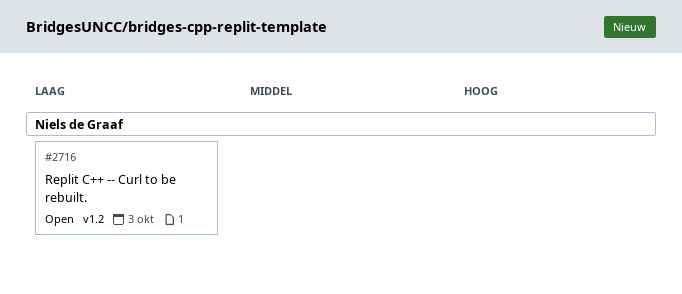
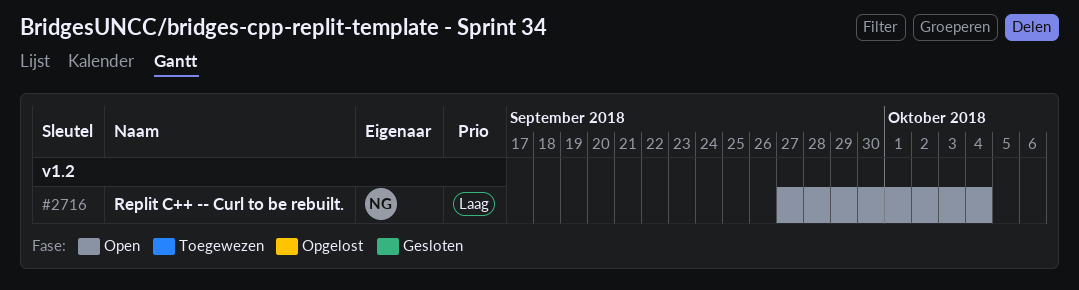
#2716, due: Oct 3 -> Oct 4

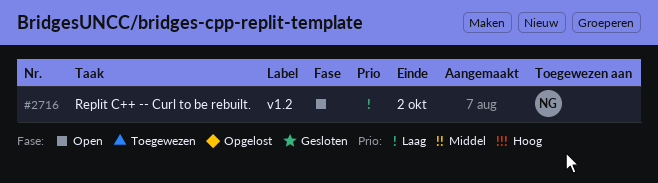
#2716, due: Oct 4 -> Oct 2

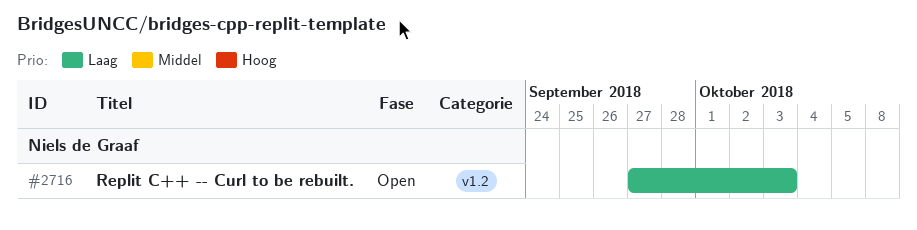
#2716, due: Oct 2 -> Oct 3

